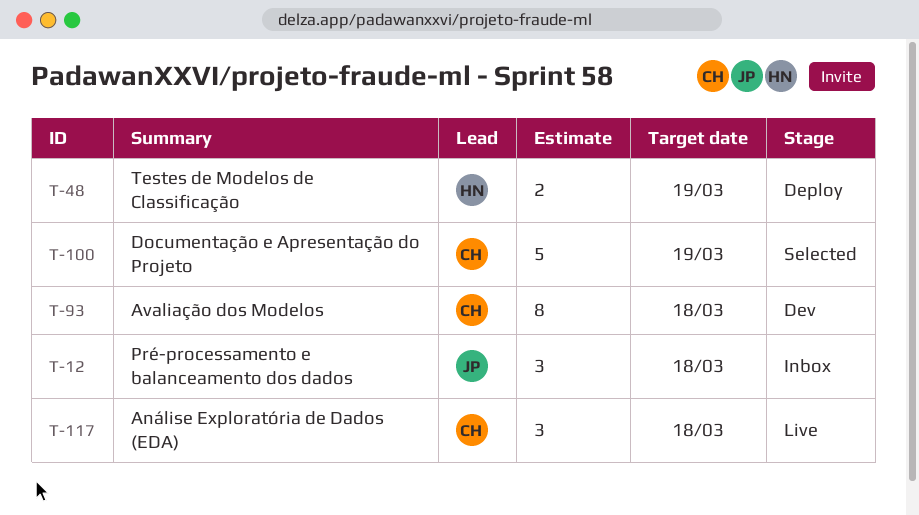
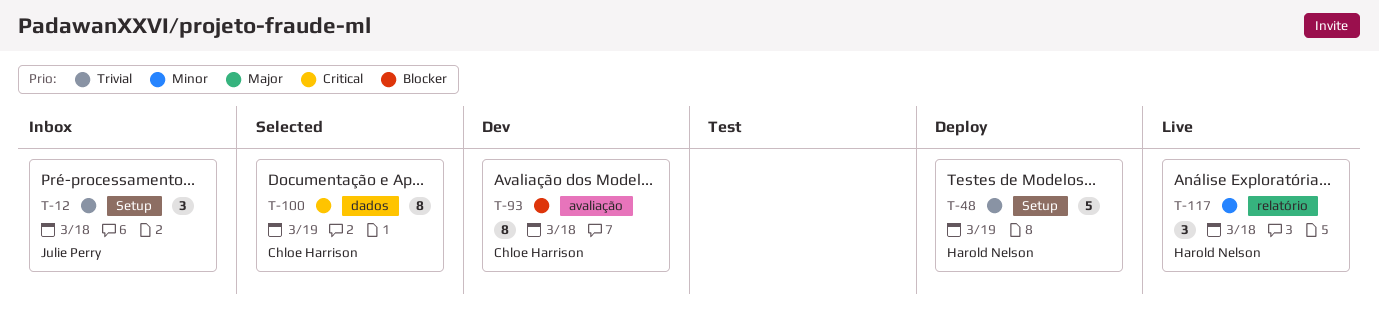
T-48, estimate: 2 -> 5
T-100, estimate: 5 -> 8
T-117, owner: Chloe Harrison -> Harold Nelson

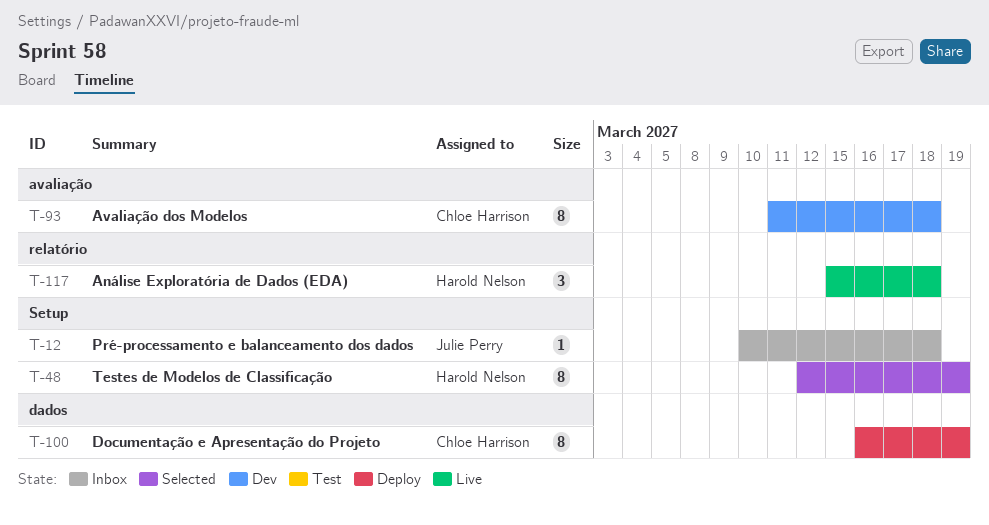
T-12, estimate: 3 -> 1
T-48, status: Deploy -> Selected
T-48, estimate: 5 -> 8
T-100, status: Selected -> Deploy

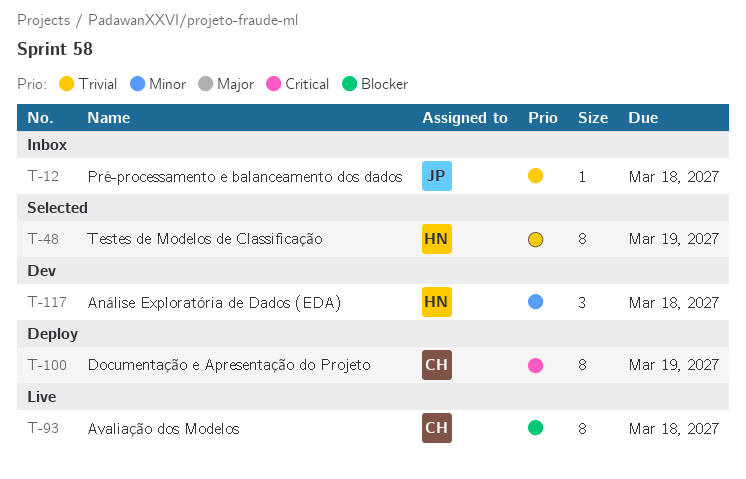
T-93, status: Dev -> Live
T-117, status: Live -> Dev

